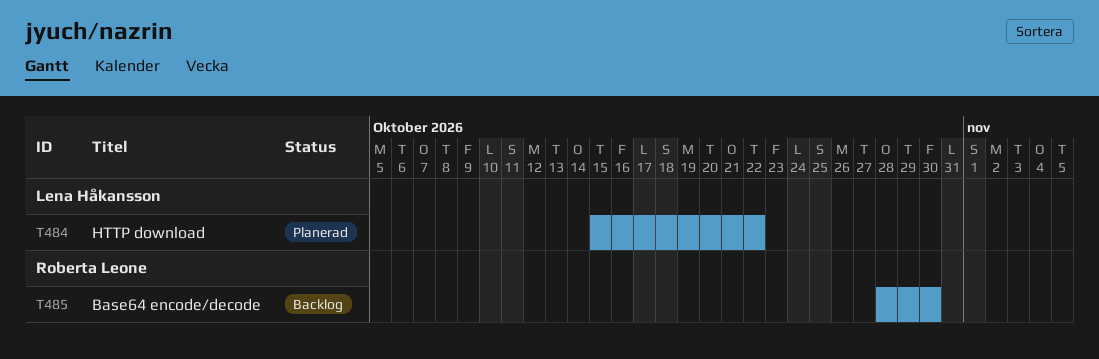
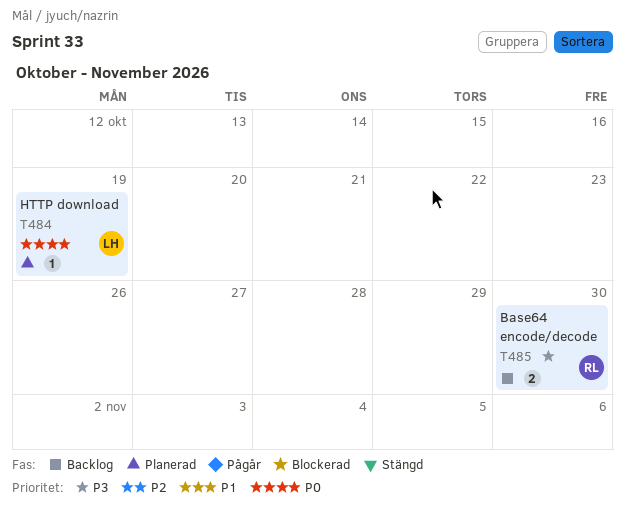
T484, due: Oct 22 -> Oct 19

